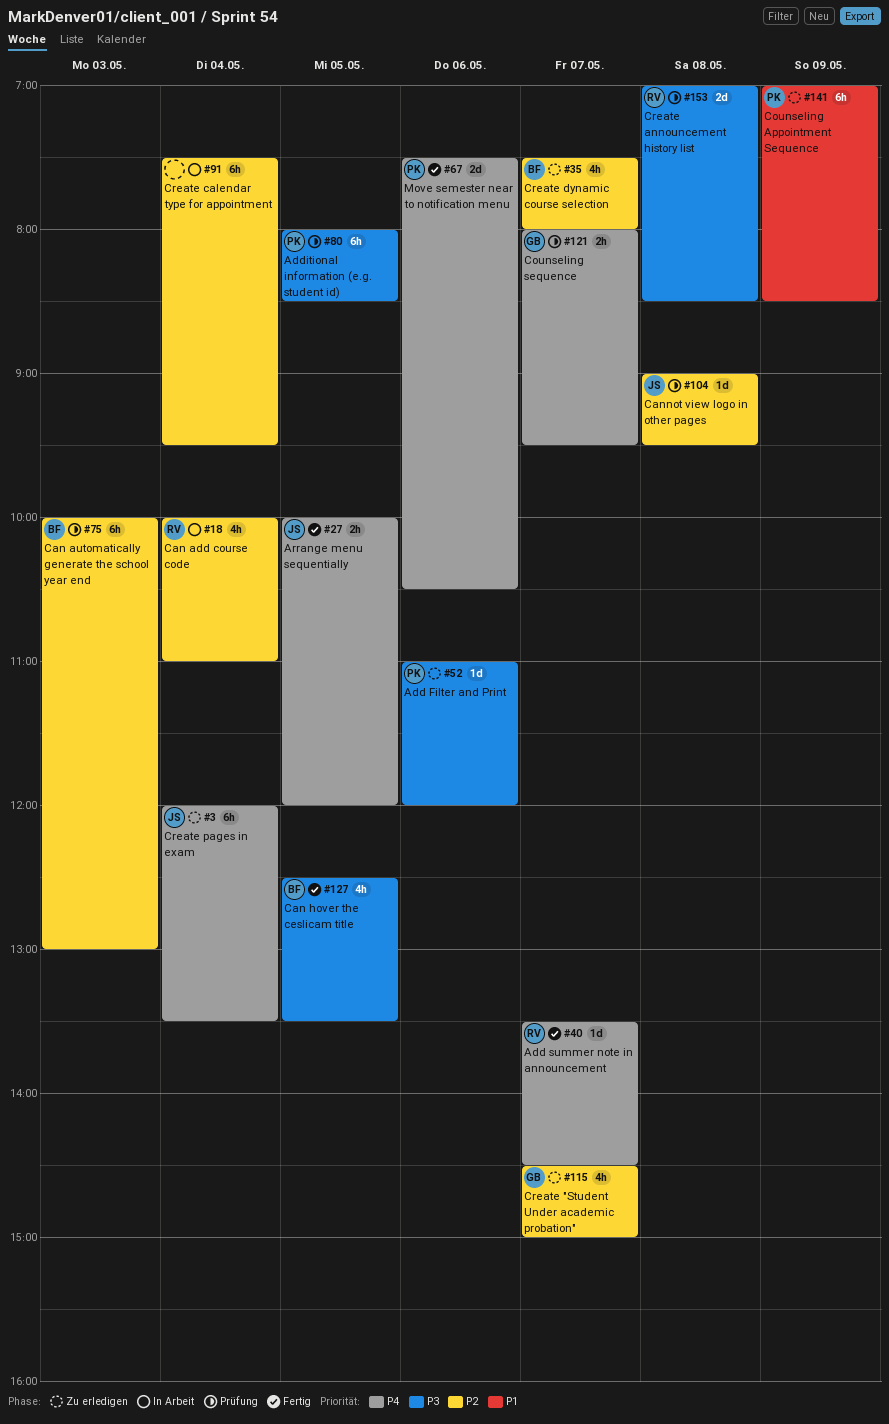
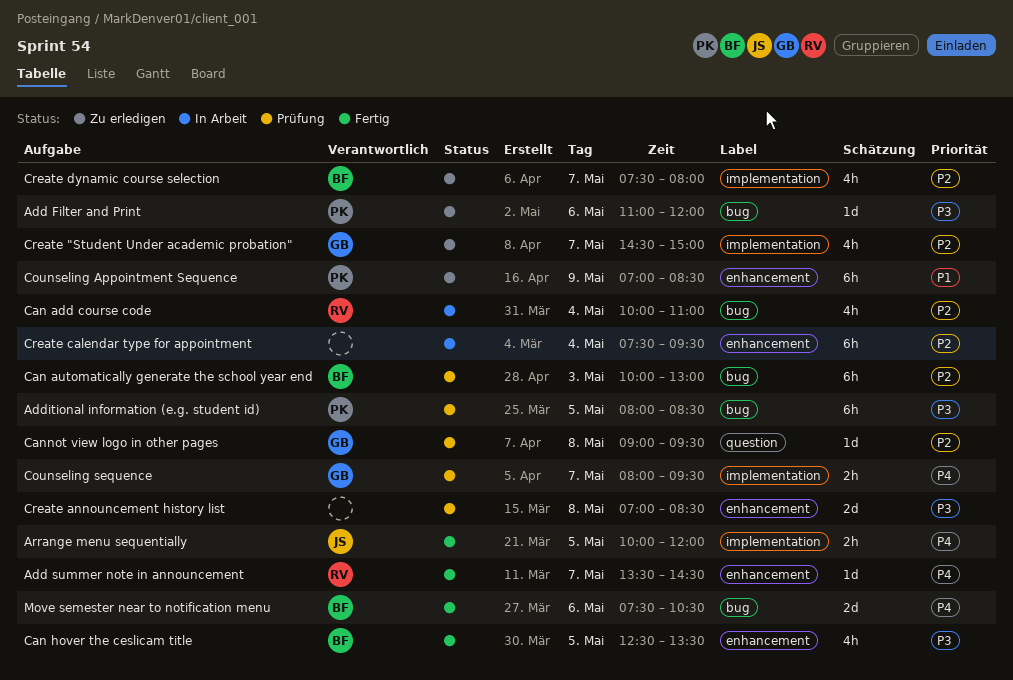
Cannot view logo in other pages, owner: JS -> GB
Create announcement history list, owner: RV -> none
Create pages in exam: present -> none
Move semester near to notification menu, owner: PK -> BF

